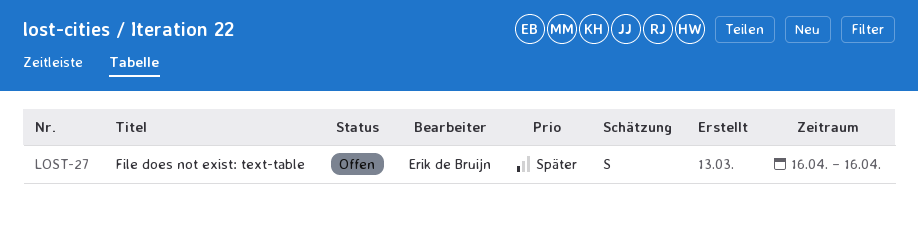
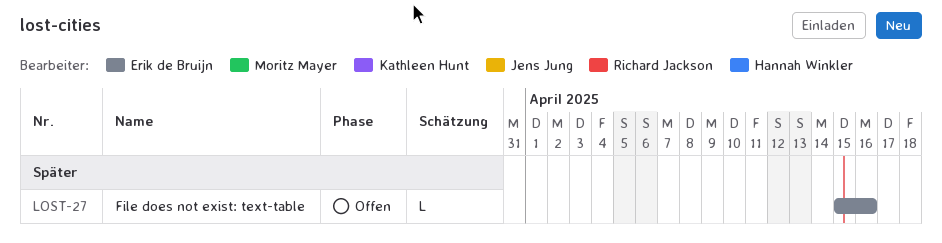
LOST-27, estimate: S -> L
LOST-27, start: Apr 16 -> Apr 15

